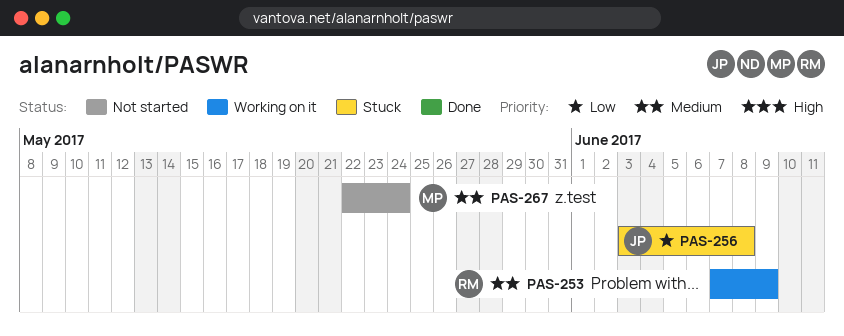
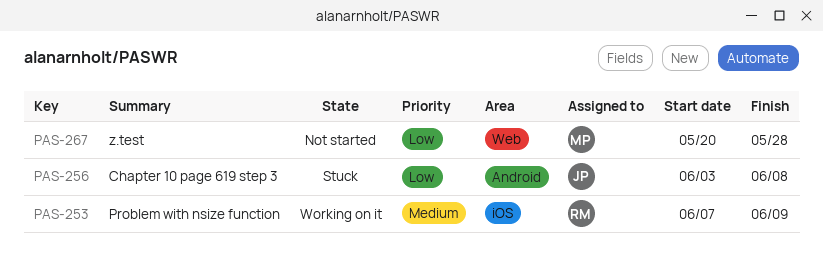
PAS-267, priority: Medium -> Low
PAS-267, start: May 22 -> May 20
PAS-267, due: May 24 -> May 28

